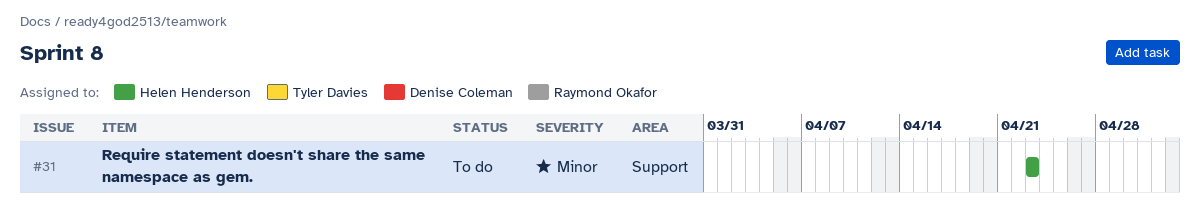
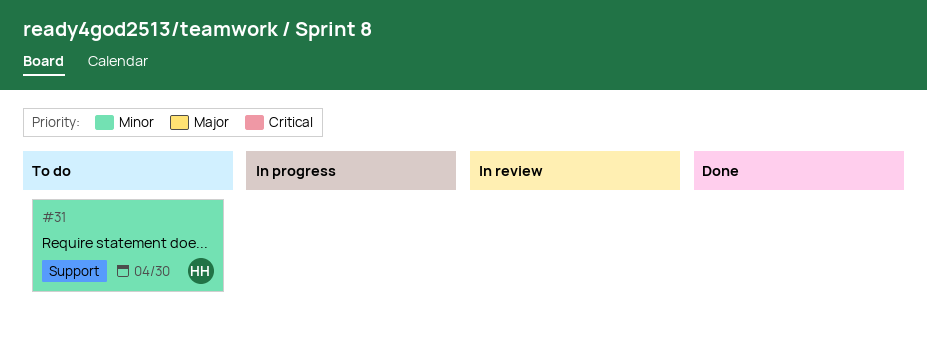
#31, due: Apr 23 -> Apr 30

